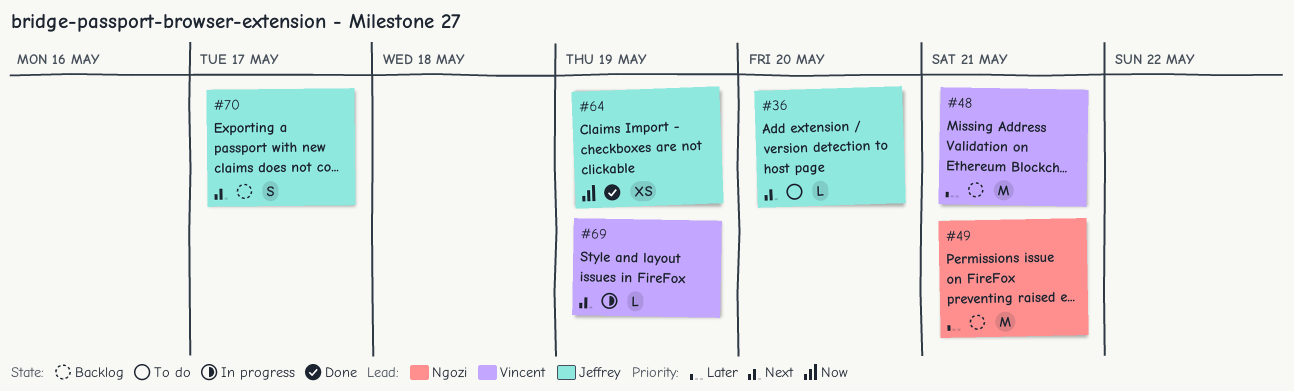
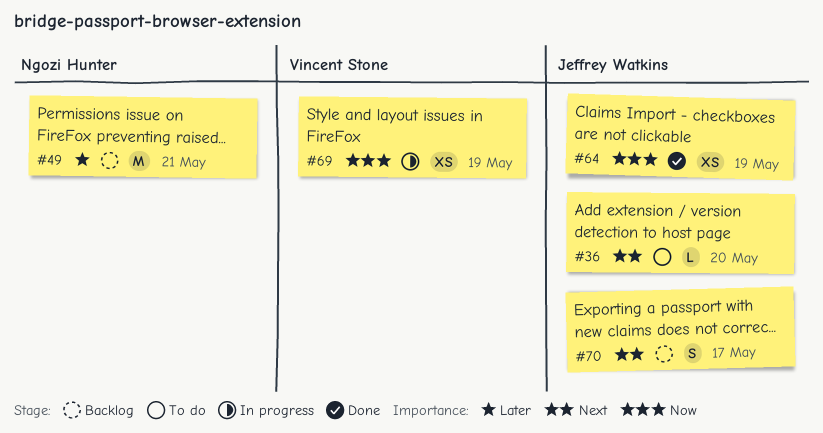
#48: present -> none
#69, priority: Next -> Now
#69, estimate: L -> XS

